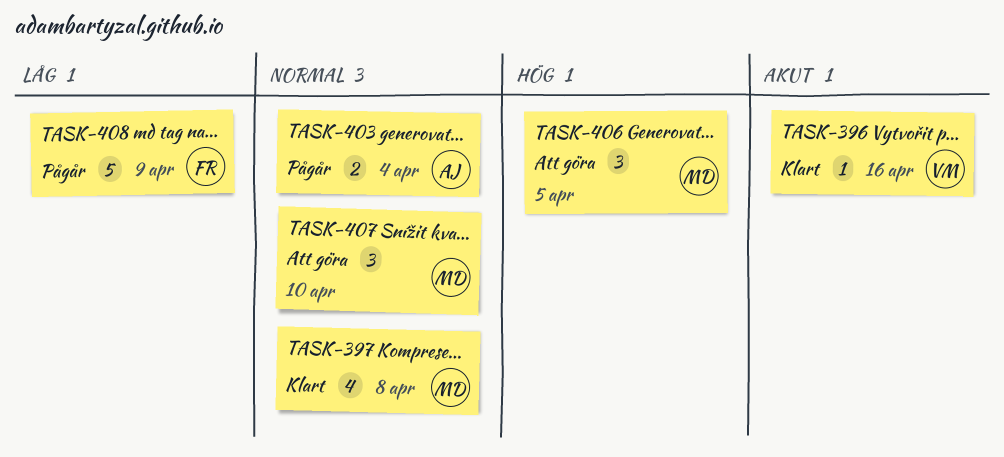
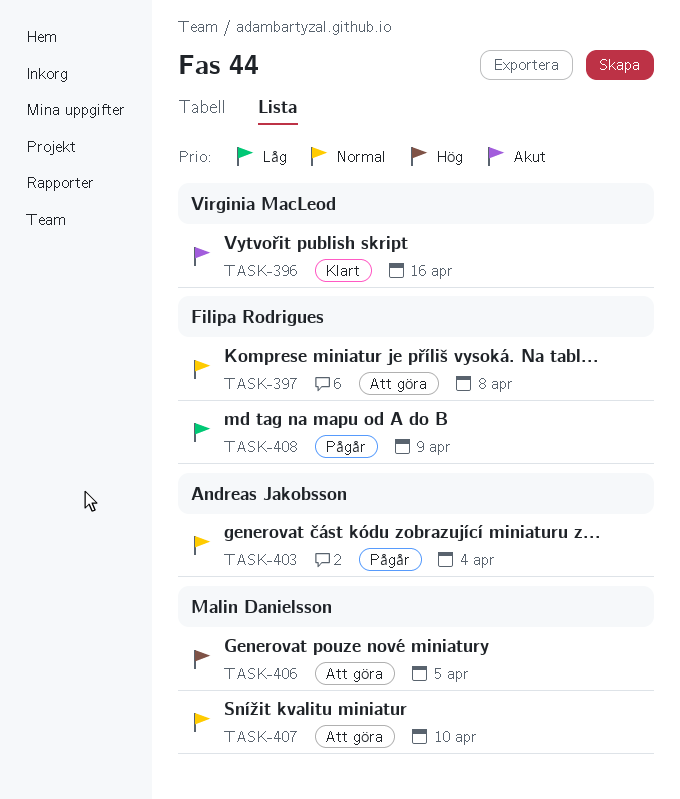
TASK-397, status: Klart -> Att göra
TASK-397, owner: Malin Danielsson -> Filipa Rodrigues

